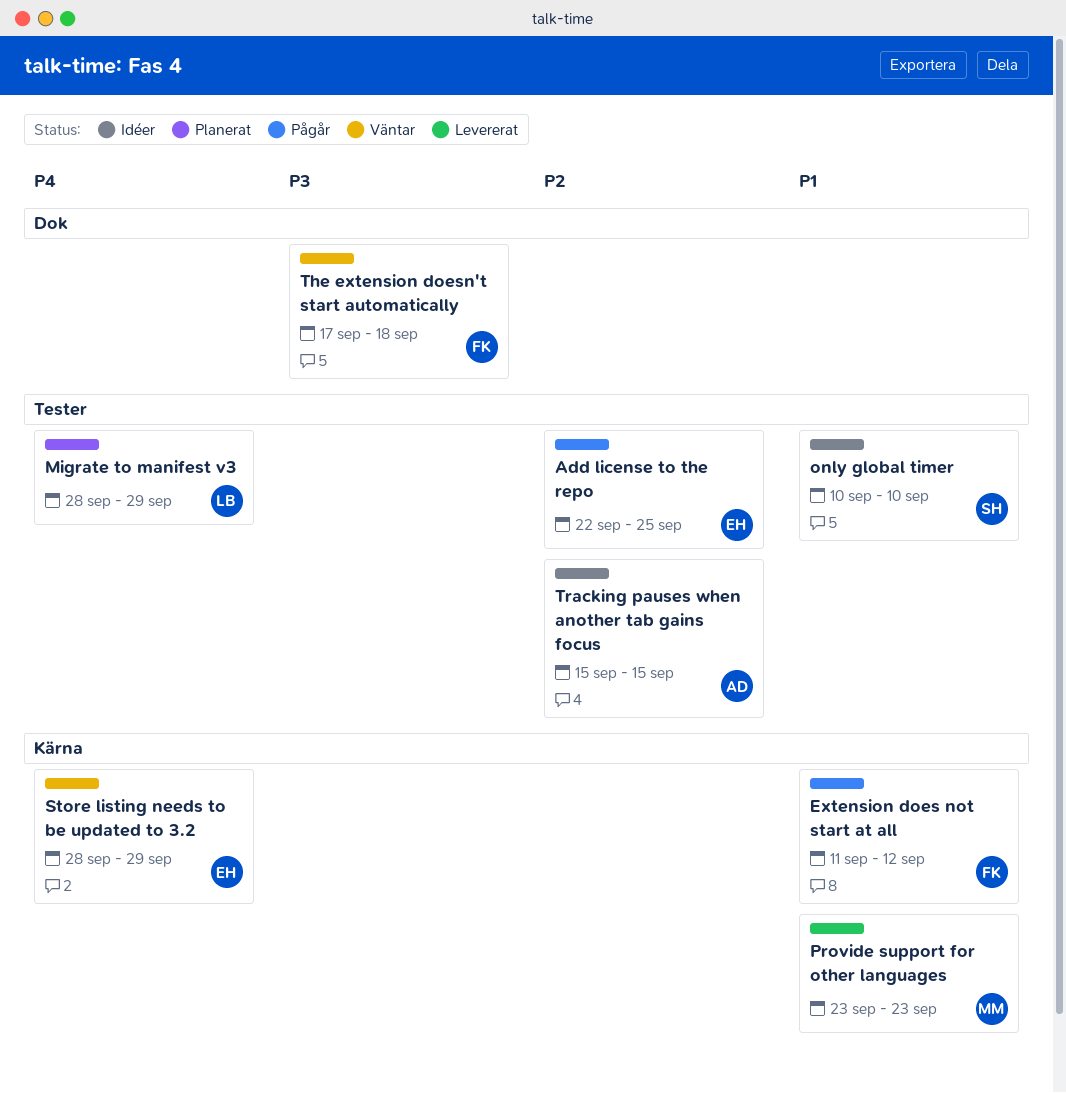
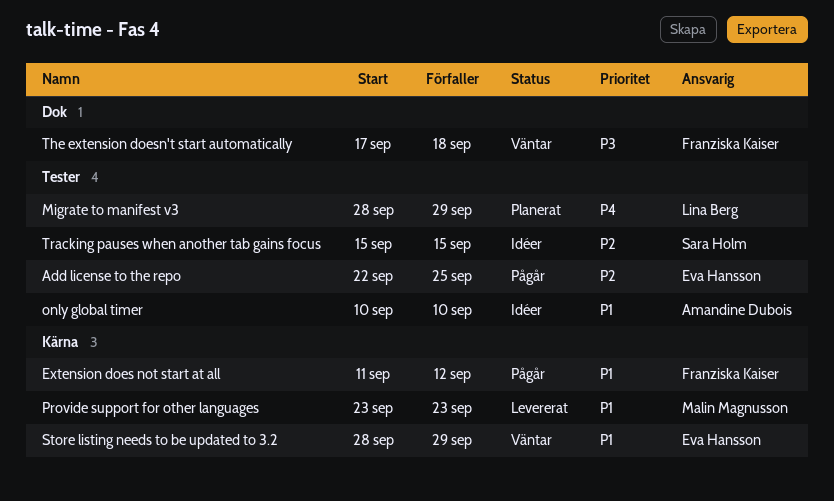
only global timer, owner: Sara Holm -> Amandine Dubois
Store listing needs to be updated to 3.2, priority: P4 -> P1
Tracking pauses when another tab gains focus, owner: Amandine Dubois -> Sara Holm

